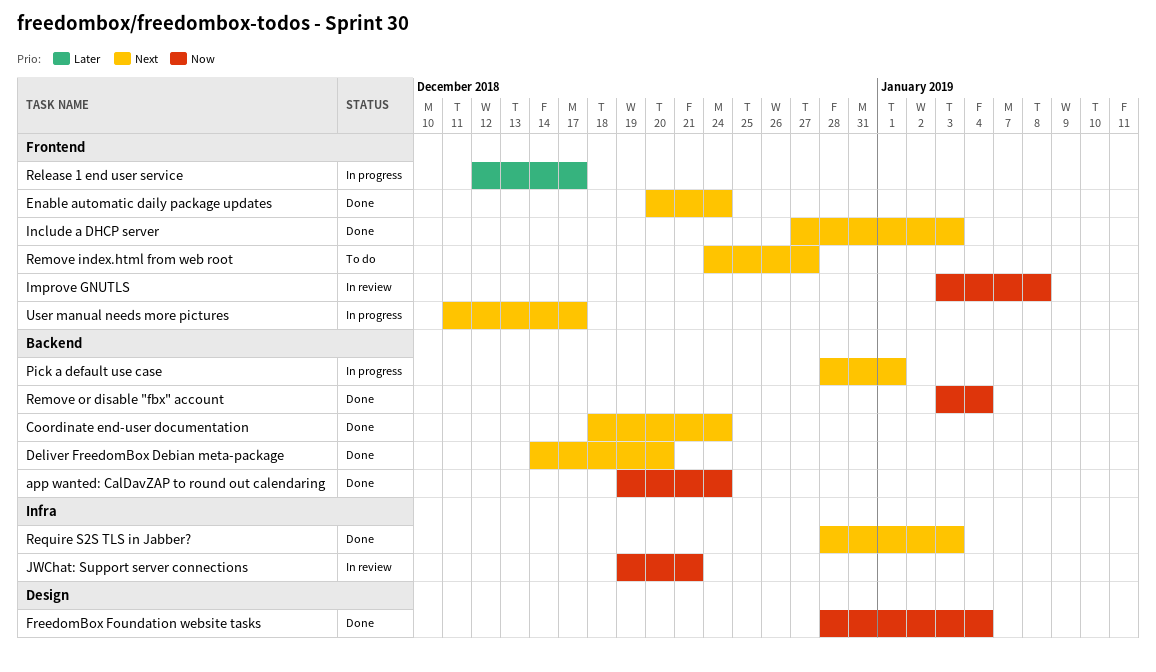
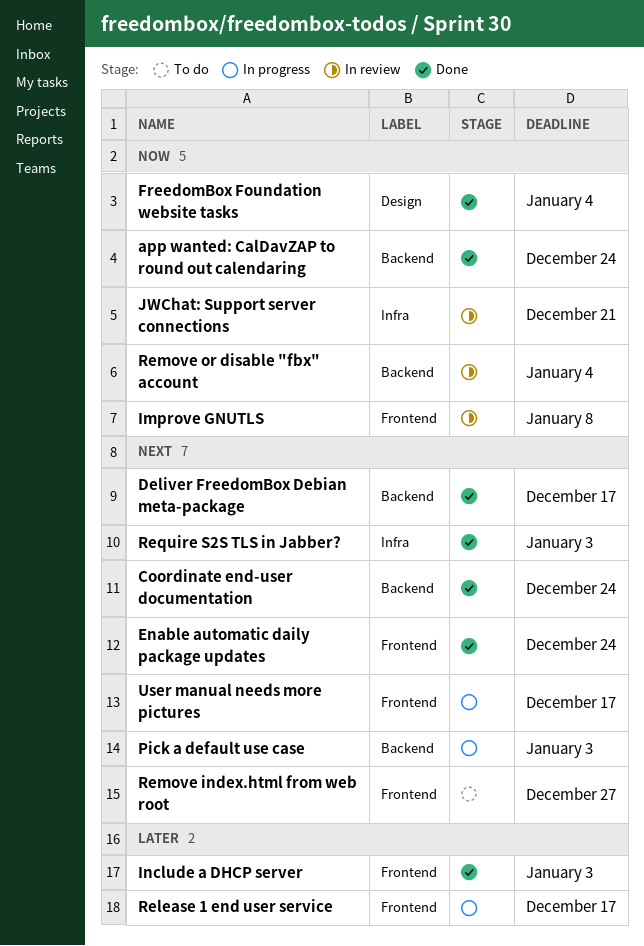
Deliver FreedomBox Debian meta-package, due: Dec 20 -> Dec 17
Include a DHCP server, priority: Next -> Later
Pick a default use case, due: Jan 1 -> Jan 3
Remove or disable "fbx" account, status: Done -> In review

